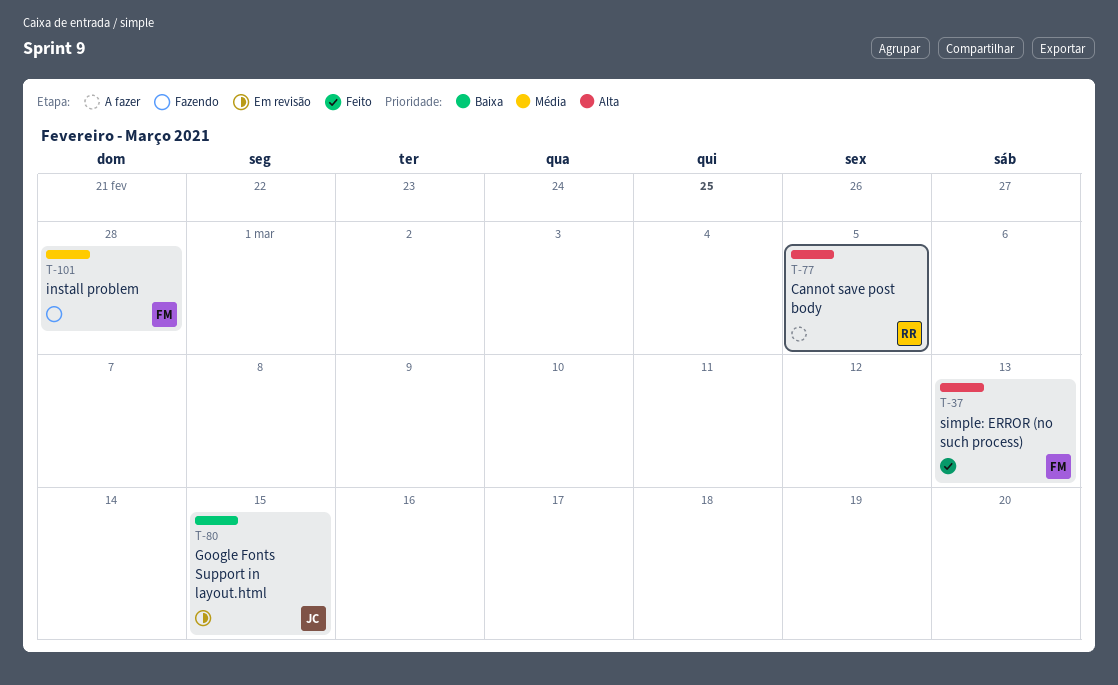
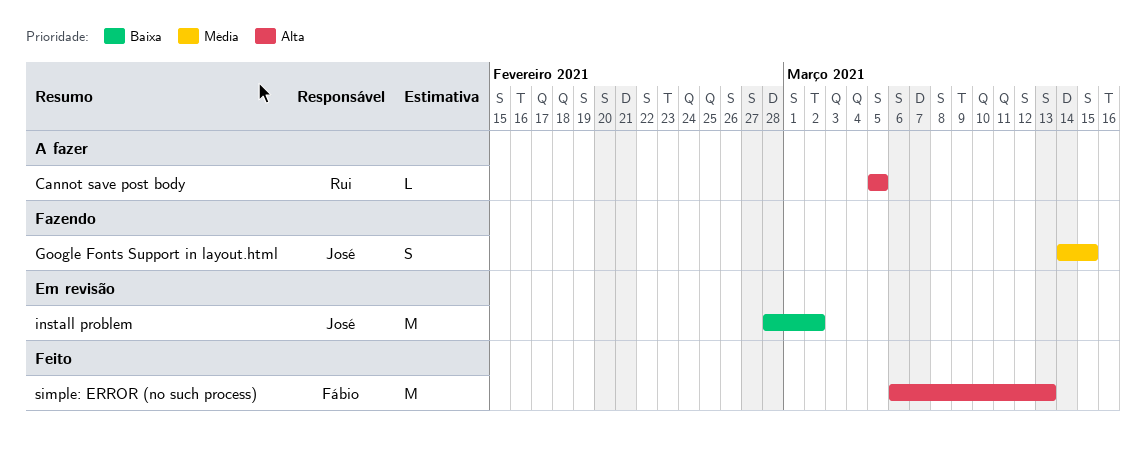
Google Fonts Support in layout.html, status: Em revisão -> Fazendo
Google Fonts Support in layout.html, priority: Baixa -> Média
install problem, status: Fazendo -> Em revisão
install problem, owner: Fábio -> José
install problem, priority: Média -> Baixa
install problem, due: Feb 28 -> Mar 2

